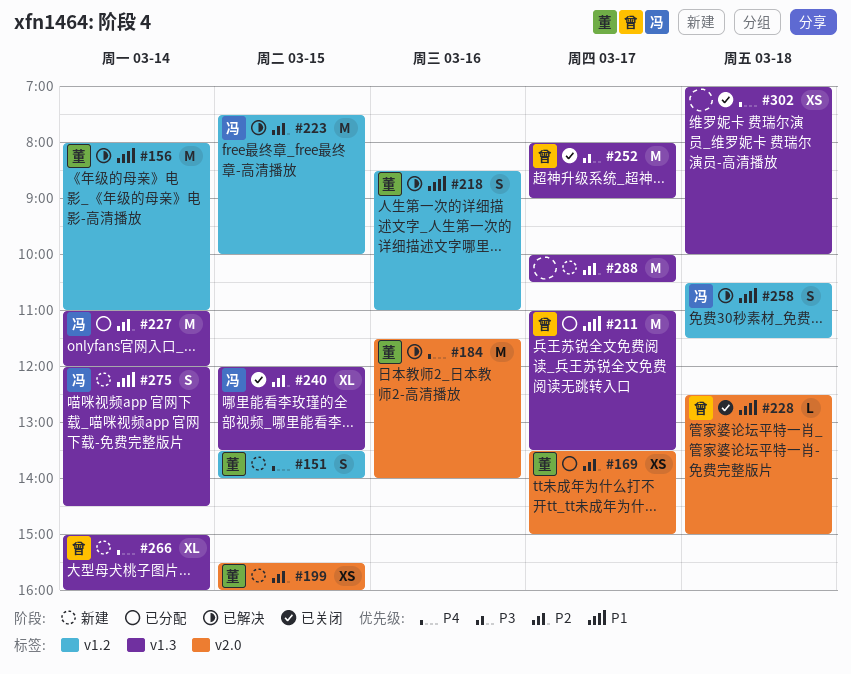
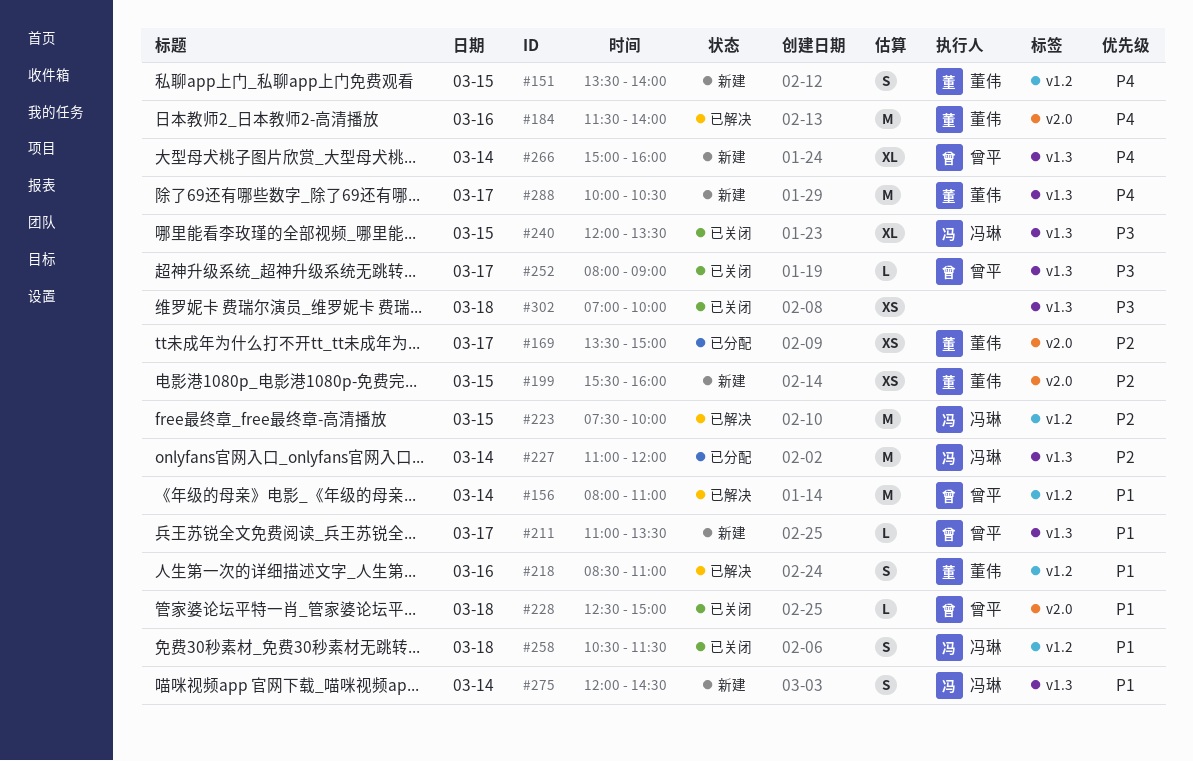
#156, owner: 董伟 -> 曾平
#211, status: 已分配 -> 新建
#211, estimate: M -> L
#240, priority: P2 -> P3
#252, estimate: M -> L
#258, status: 已解决 -> 已关闭
#288, owner: none -> 董伟
#288, priority: P2 -> P4
#302, priority: P4 -> P3

